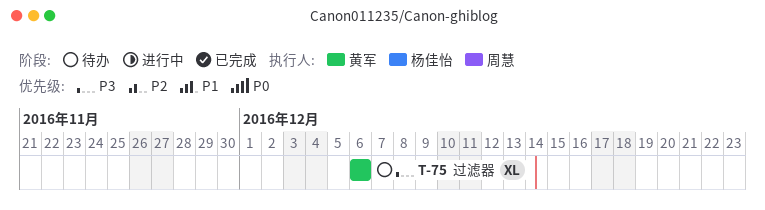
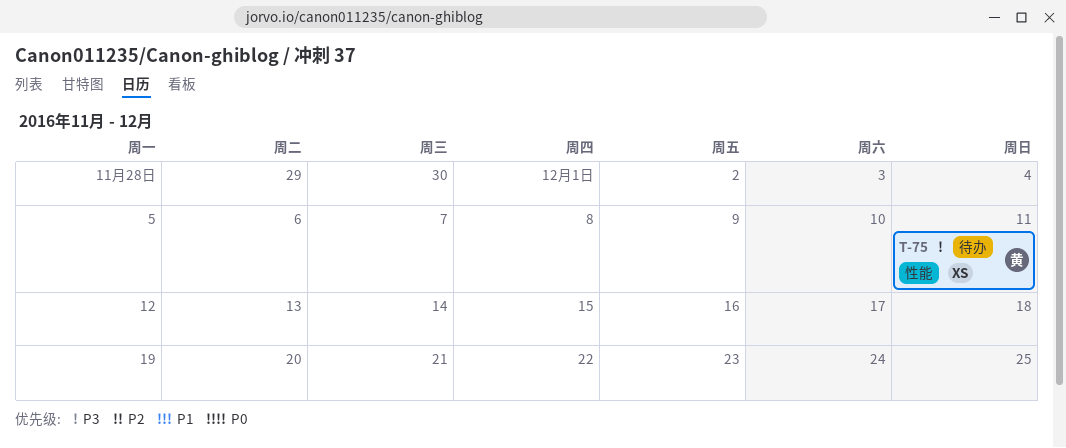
T-75, estimate: XL -> XS
T-75, due: Dec 6 -> Dec 11

